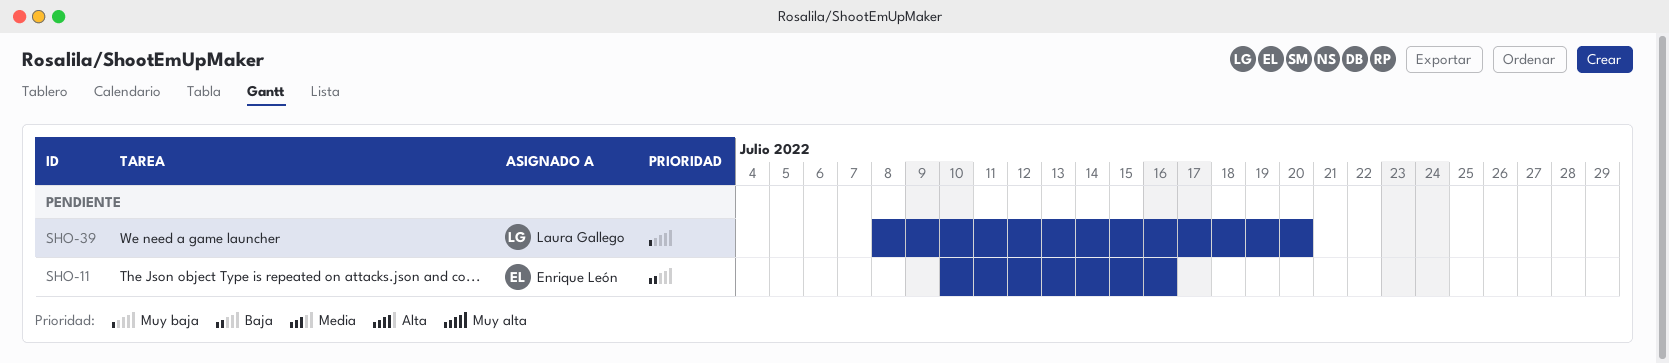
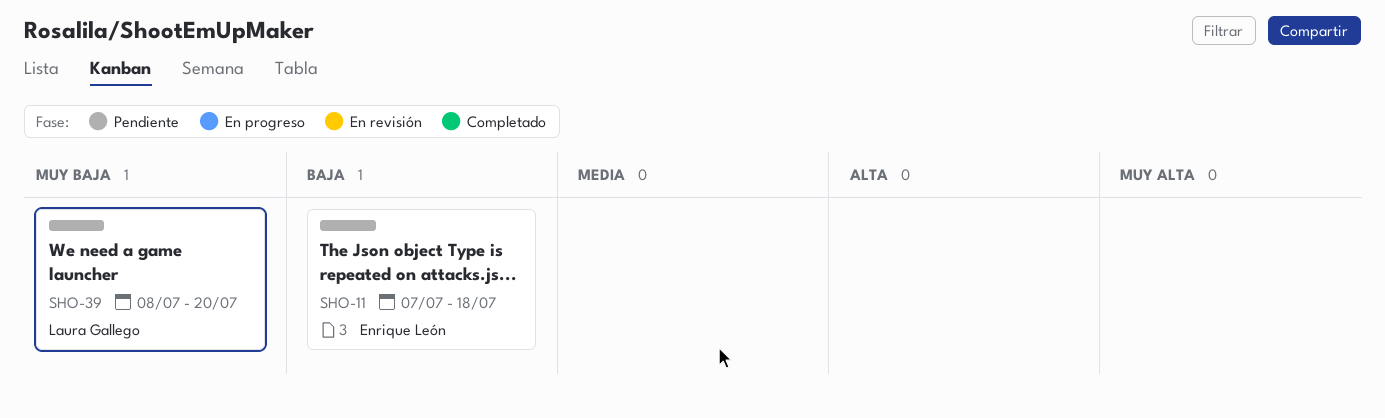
SHO-11, start: Jul 10 -> Jul 7
SHO-11, due: Jul 16 -> Jul 18

